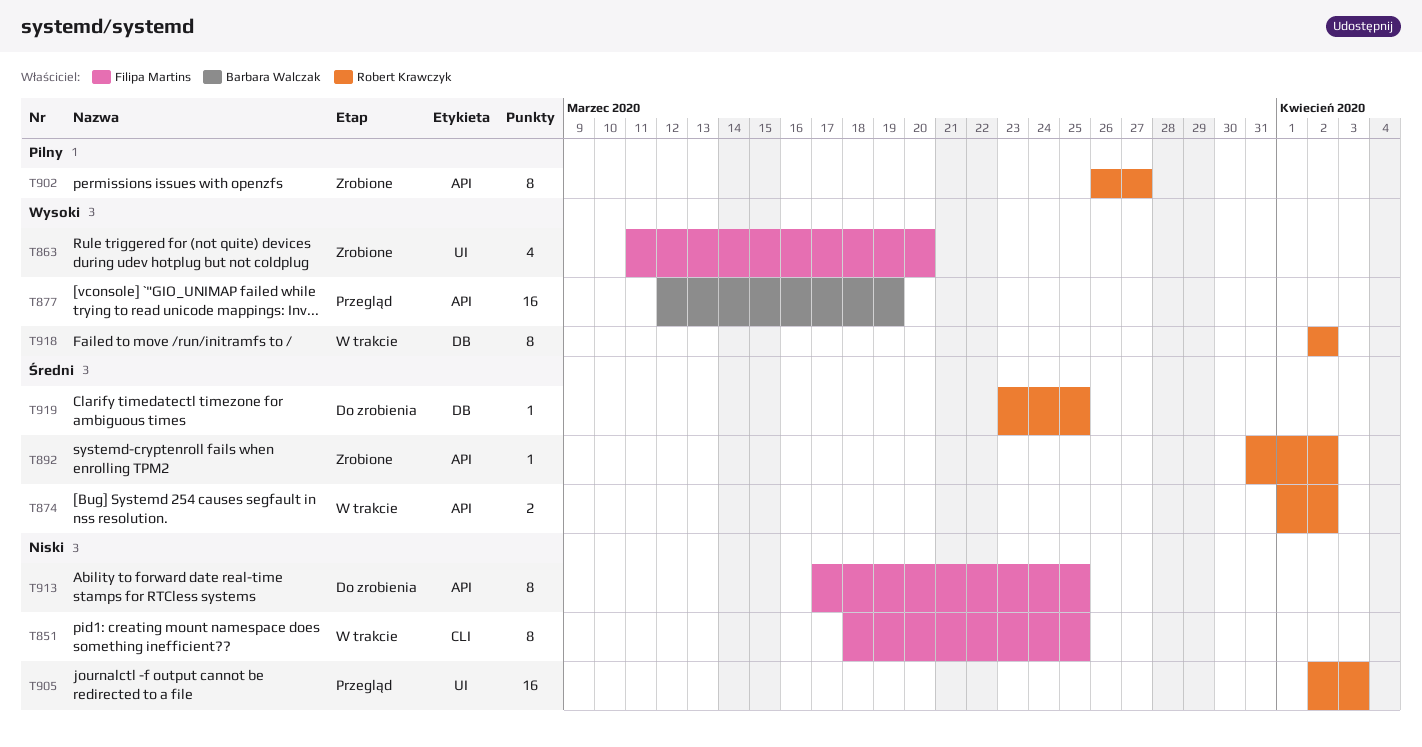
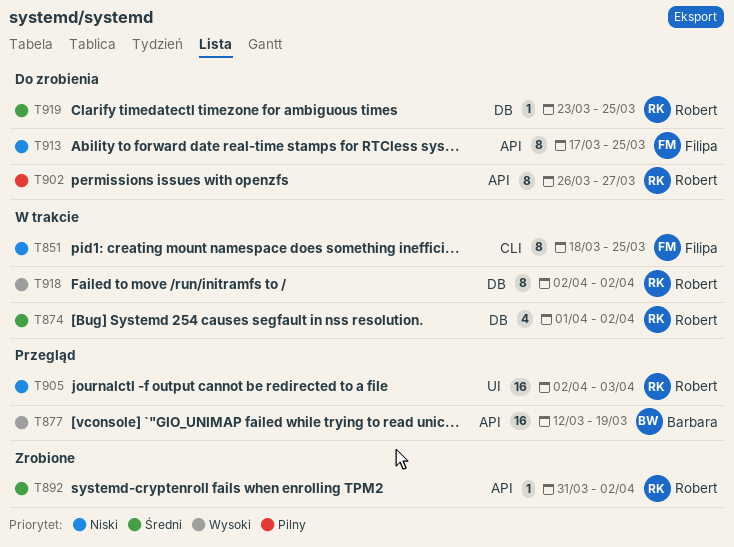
T863: present -> none
T874, label: API -> DB
T874, estimate: 2 -> 4
T902, status: Zrobione -> Do zrobienia

